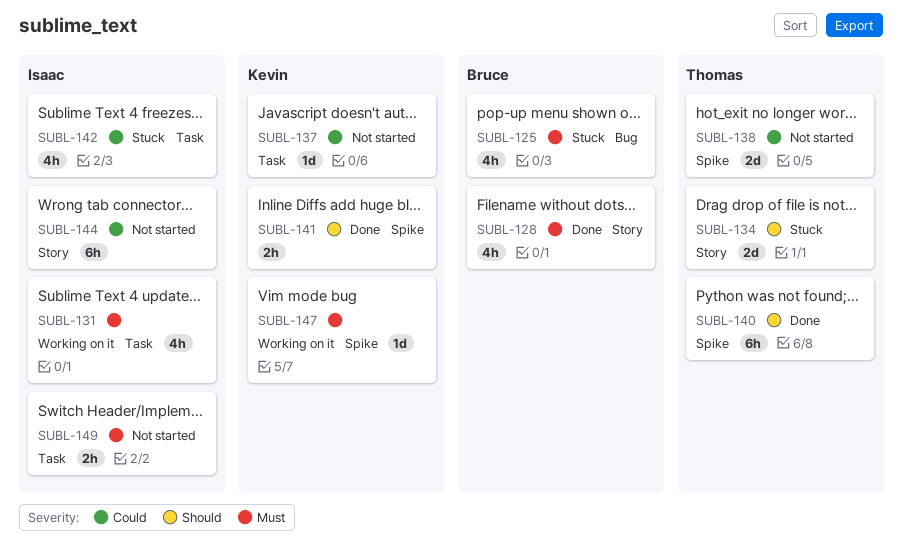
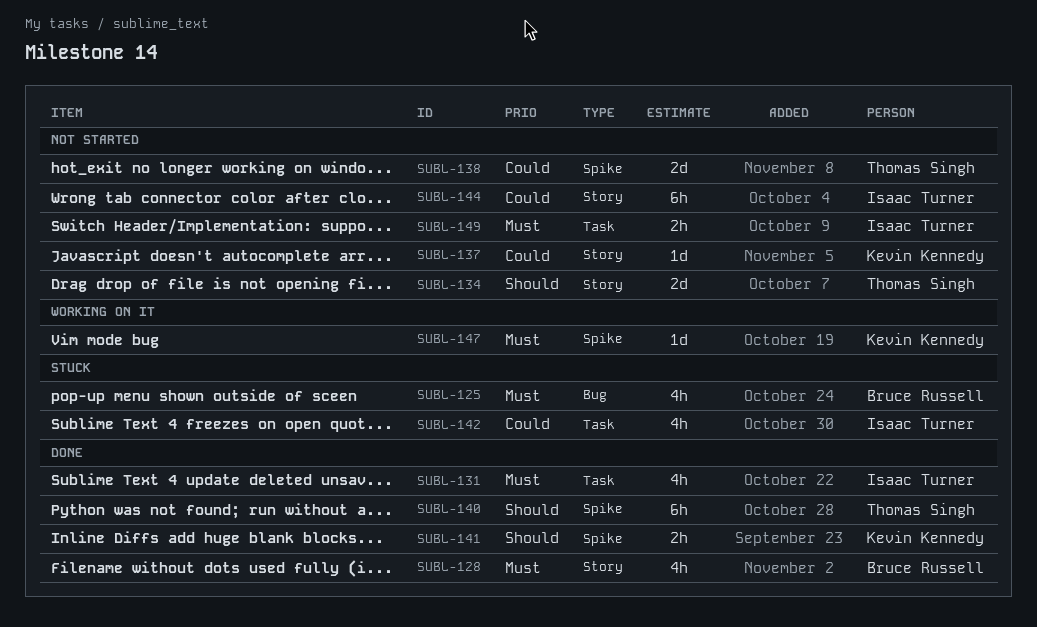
SUBL-131, status: Working on it -> Done
SUBL-134, status: Stuck -> Not started
SUBL-137, label: Task -> Story

